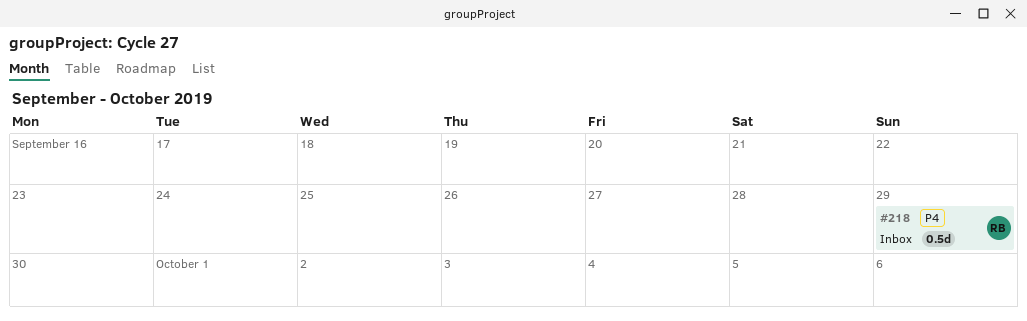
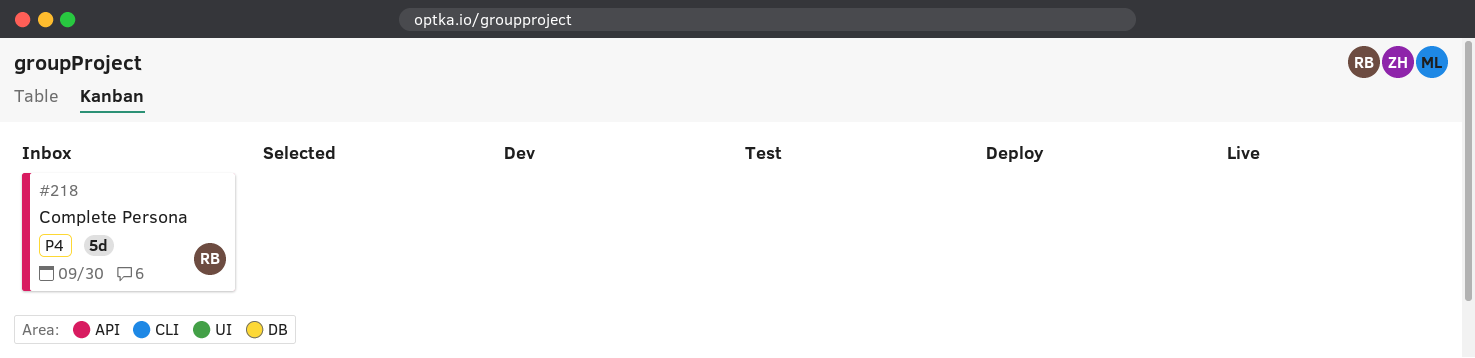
#218, estimate: 0.5d -> 5d
#218, due: Sep 29 -> Sep 30

